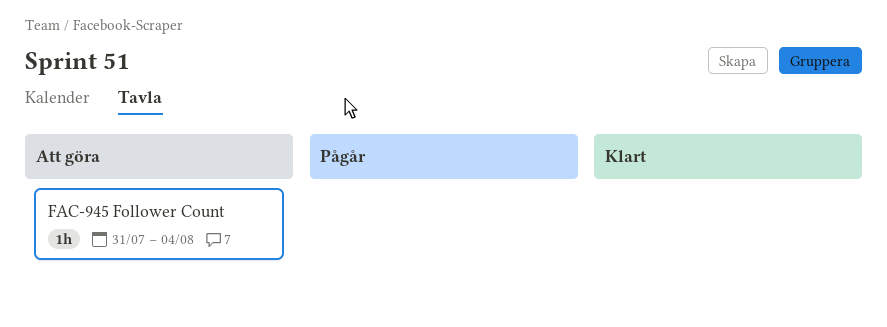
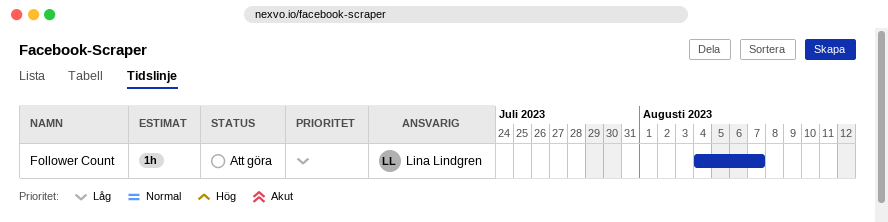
Follower Count, start: Jul 31 -> Aug 4
Follower Count, due: Aug 4 -> Aug 7

